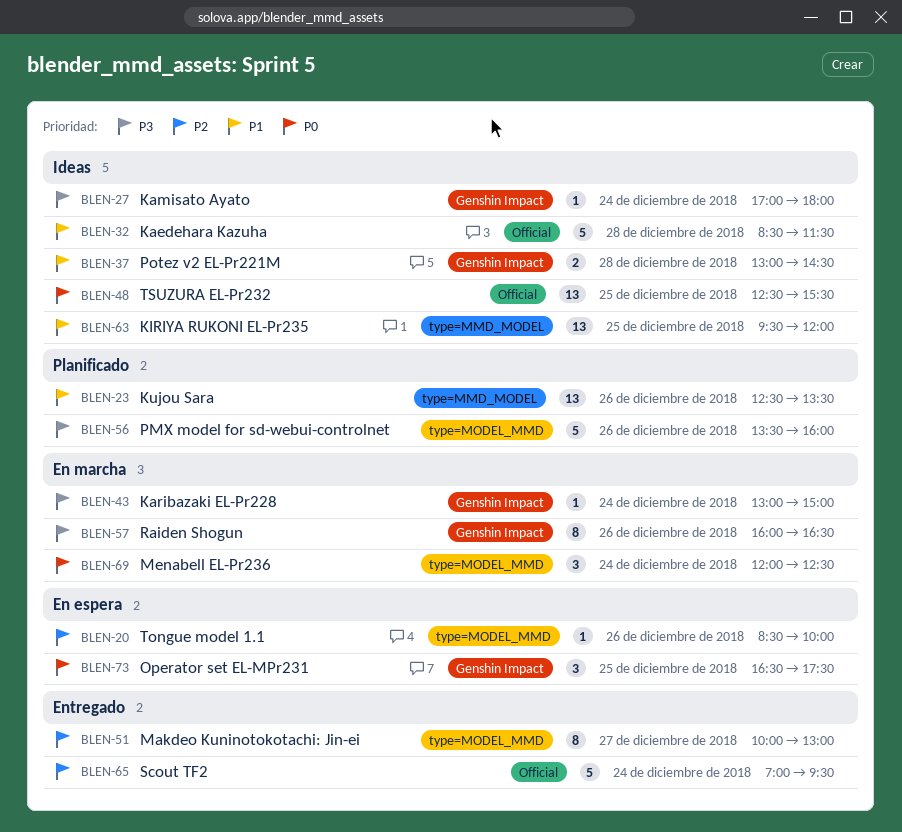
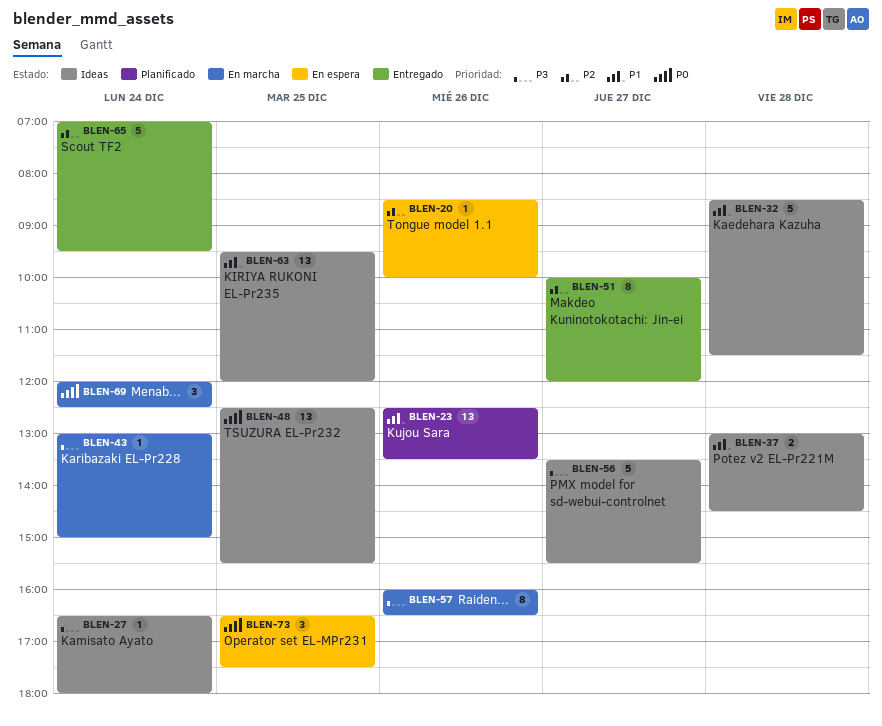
BLEN-27, begins: 17:00 -> 16:30
BLEN-51, ends: 13:00 -> 12:00
BLEN-56, status: Planificado -> Ideas
BLEN-56, day: Dec 26 -> Dec 27
BLEN-56, ends: 16:00 -> 15:30

